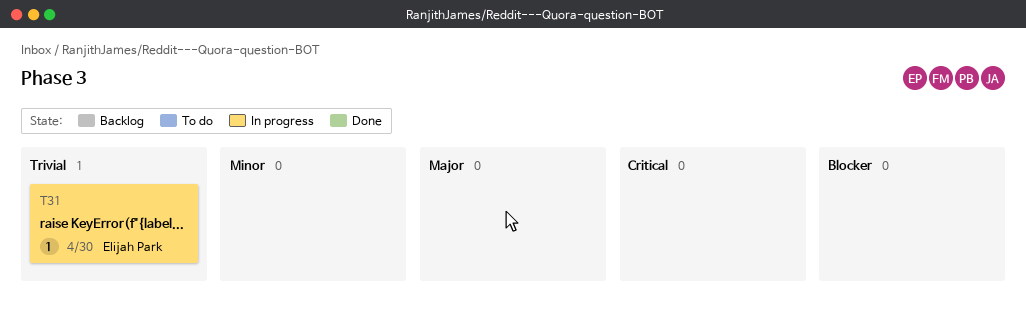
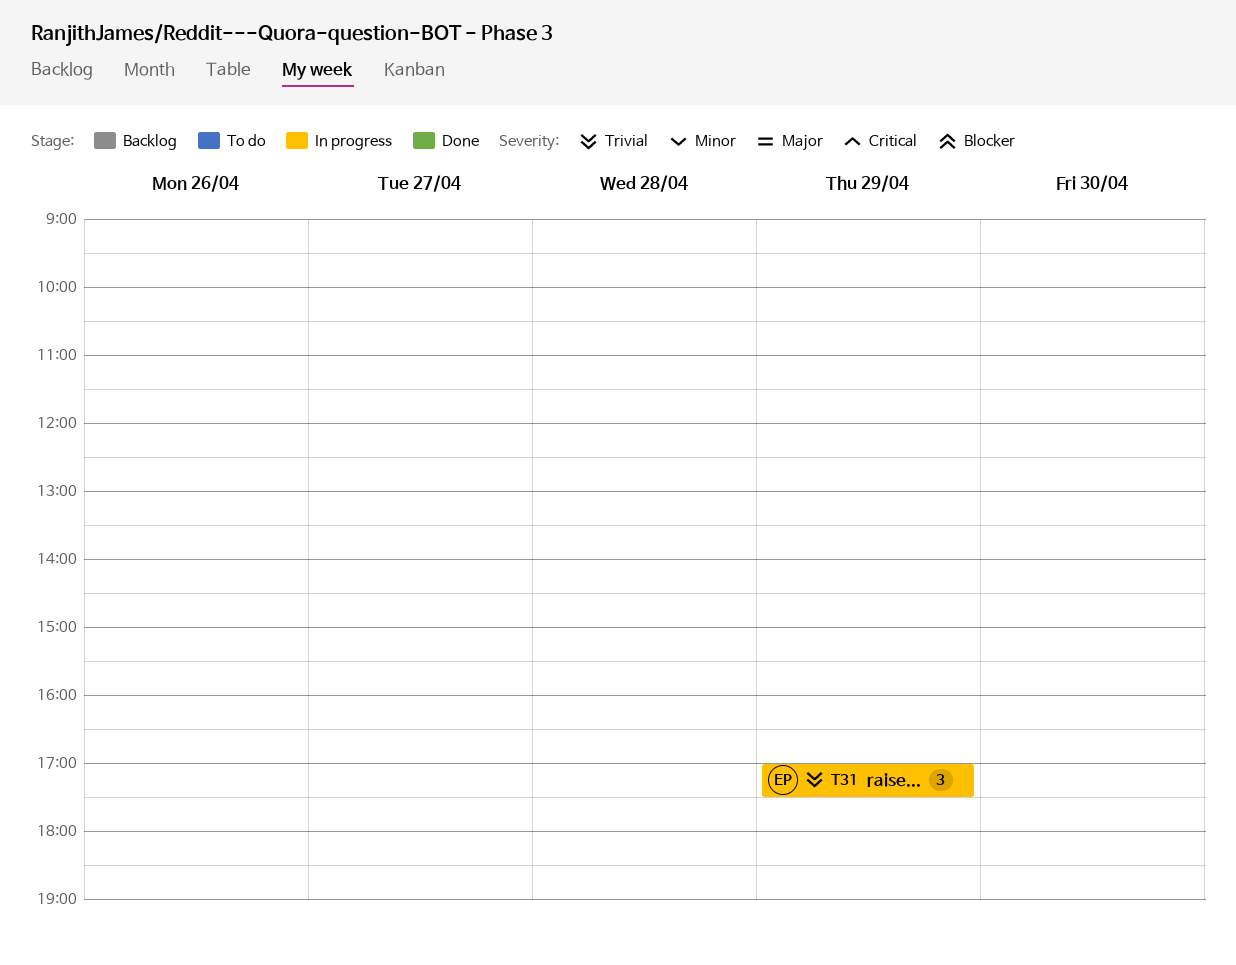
T31, estimate: 1 -> 3
T31, day: Apr 30 -> Apr 29

